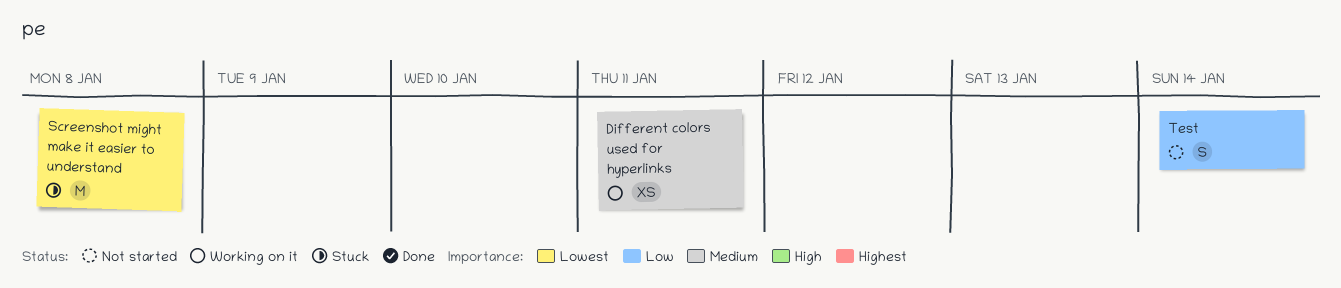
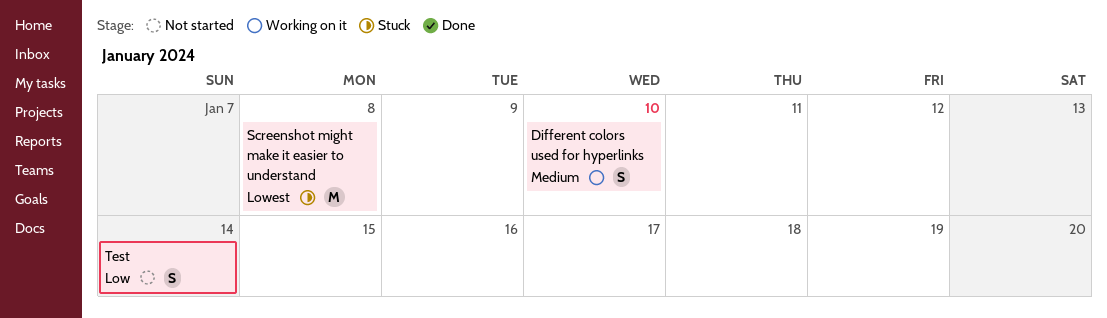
Different colors used for hyperlinks, estimate: XS -> S
Different colors used for hyperlinks, due: Jan 11 -> Jan 10

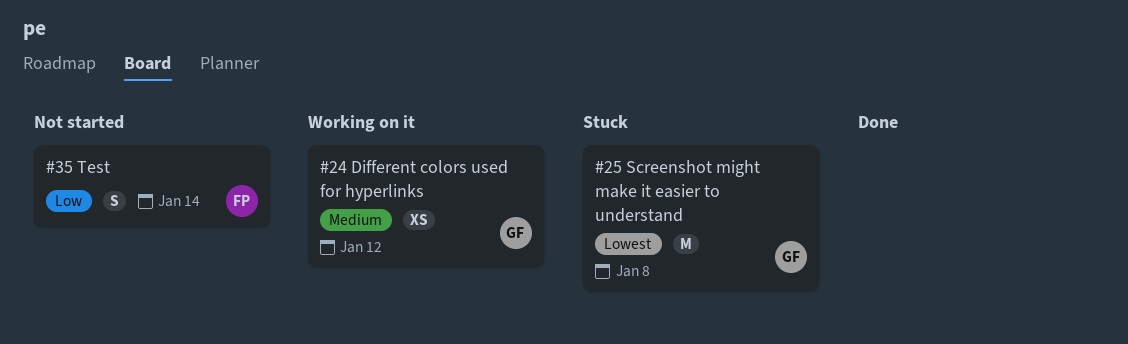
Different colors used for hyperlinks, estimate: S -> XS
Different colors used for hyperlinks, due: Jan 10 -> Jan 12

